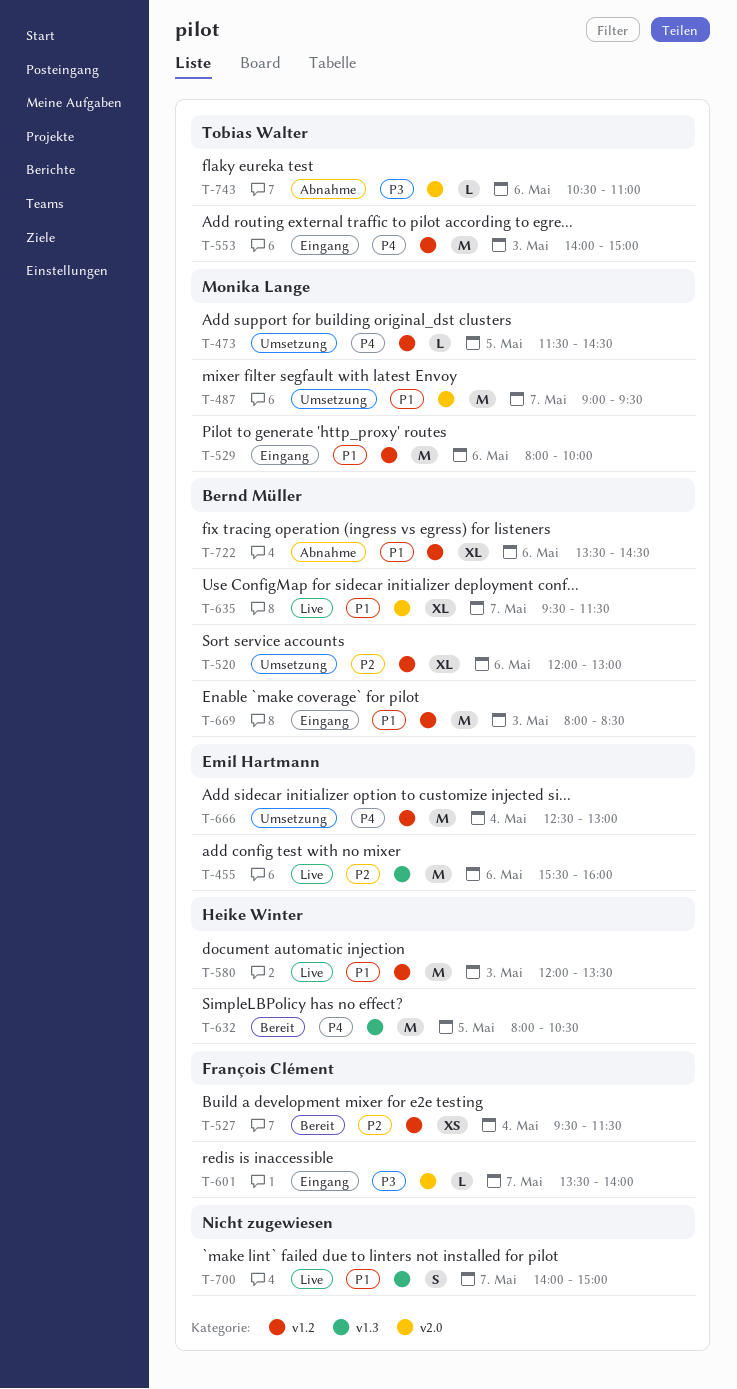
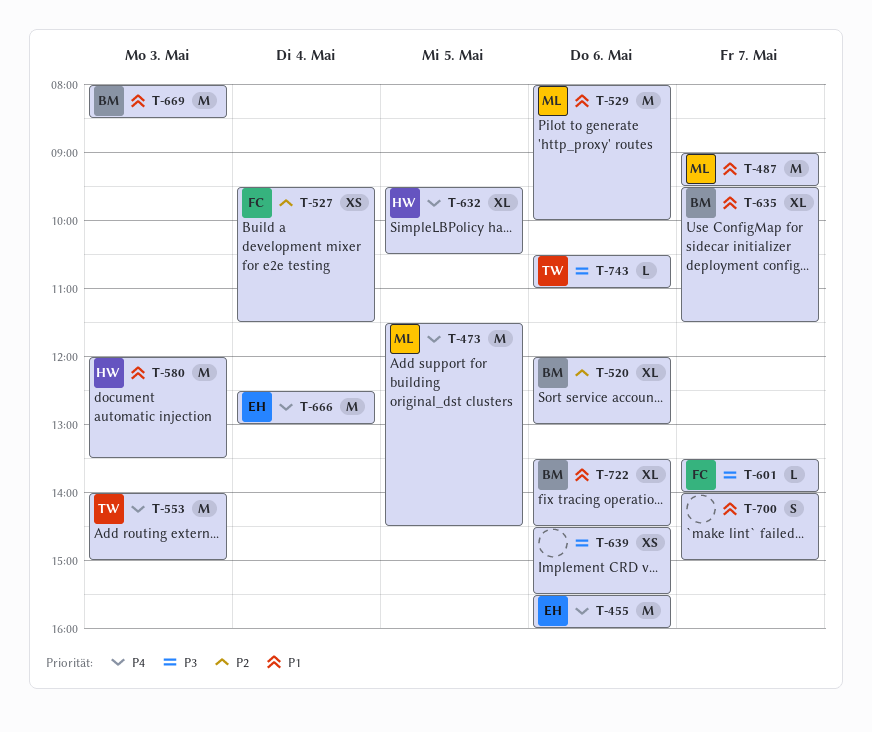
T-455, priority: P2 -> P4
T-473, estimate: L -> M
T-632, estimate: M -> XL
T-632, begins: 08:00 -> 09:30
T-639: none -> present

